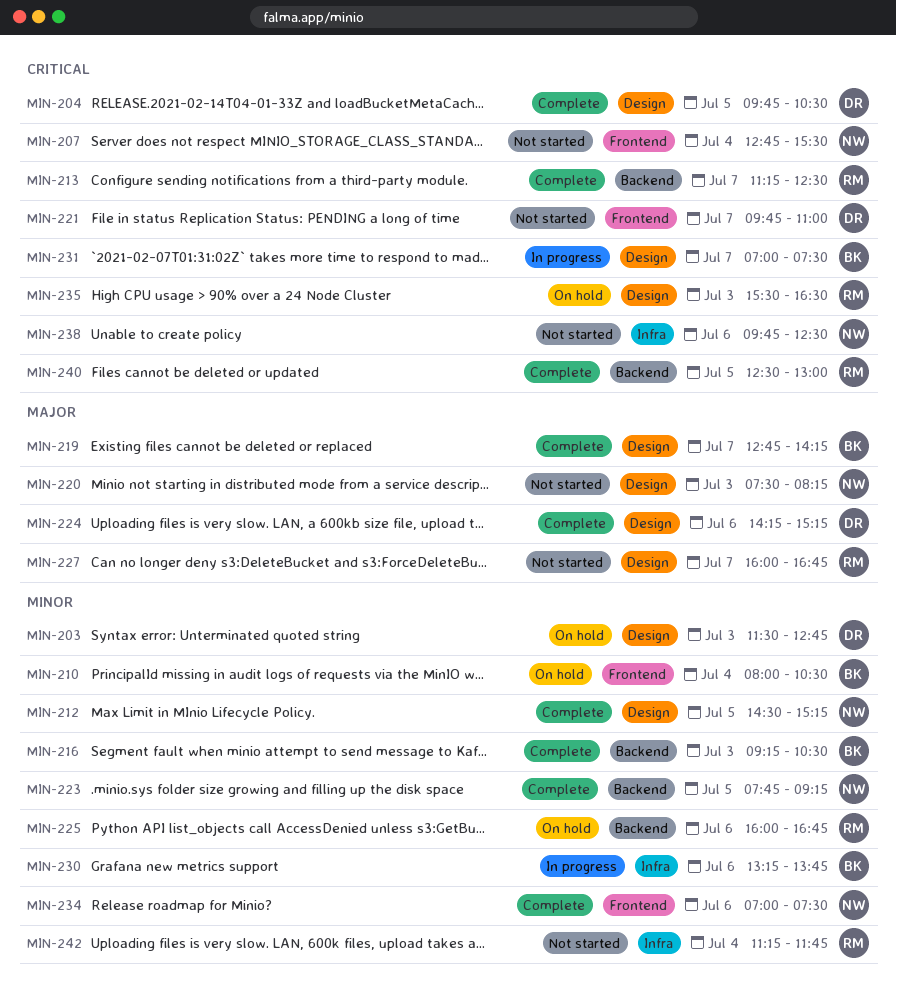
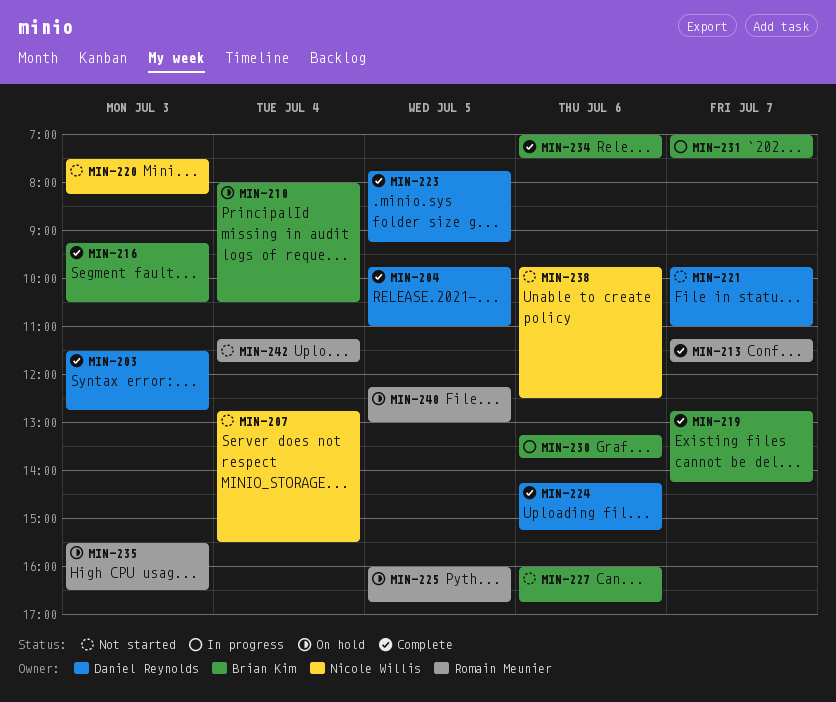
MIN-203, status: On hold -> Complete
MIN-204, ends: 10:30 -> 11:00
MIN-212: present -> none
MIN-213, ends: 12:30 -> 11:45
MIN-223, owner: Nicole Willis -> Daniel Reynolds
MIN-225, day: Jul 6 -> Jul 5
MIN-227, owner: Romain Meunier -> Brian Kim
MIN-227, day: Jul 7 -> Jul 6
MIN-234, owner: Nicole Willis -> Brian Kim
MIN-240, status: Complete -> On hold
MIN-240, begins: 12:30 -> 12:15

